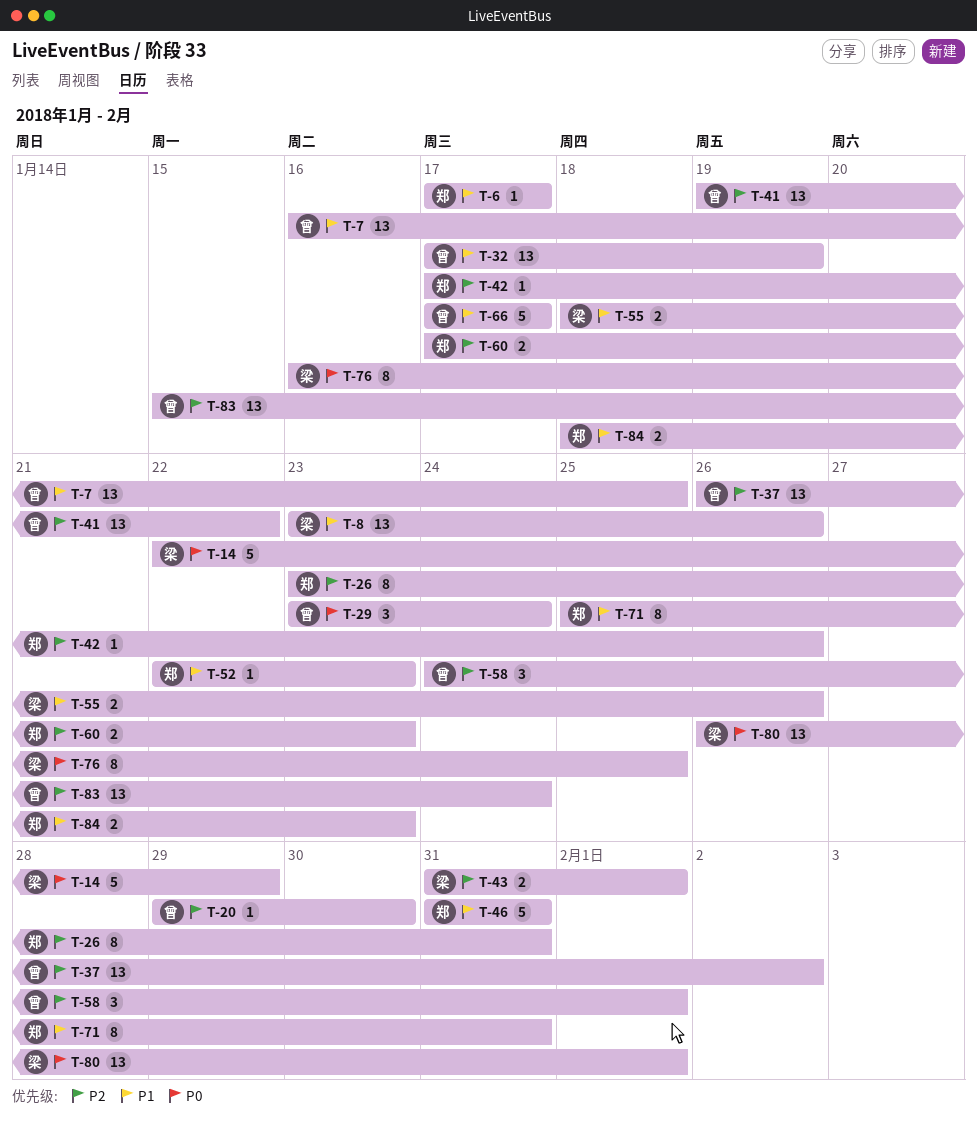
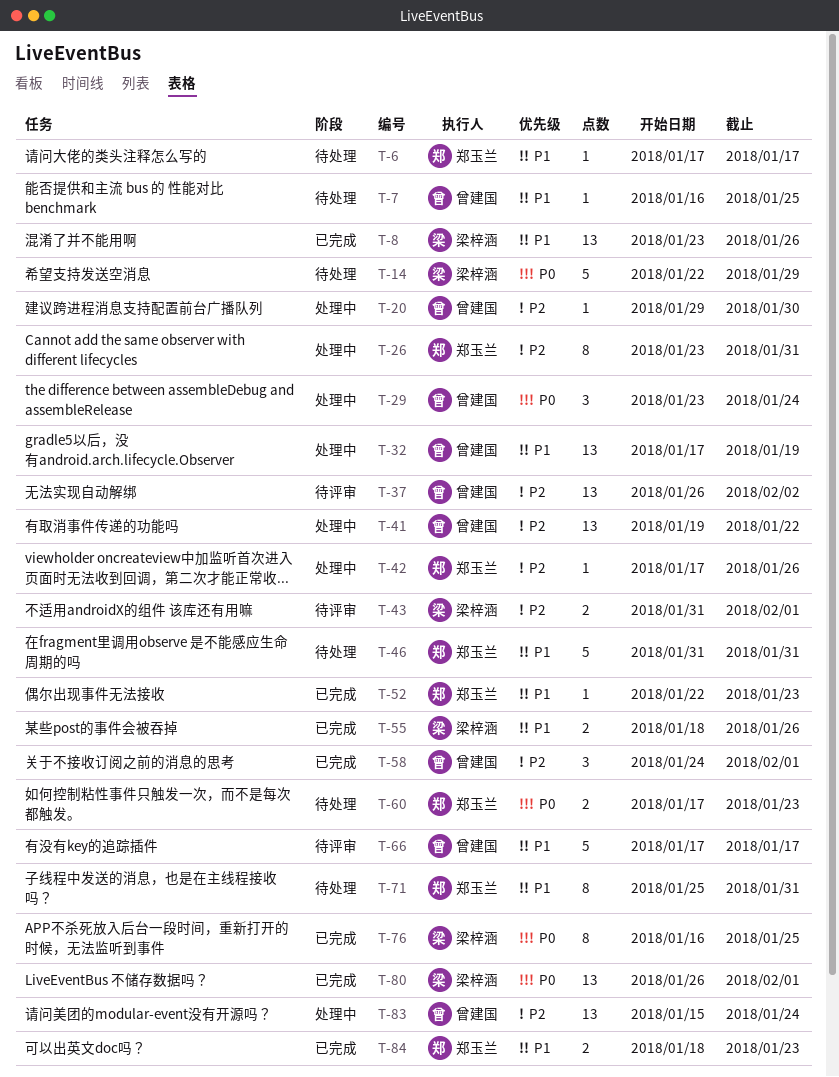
T-7, estimate: 13 -> 1
T-60, priority: P2 -> P0

